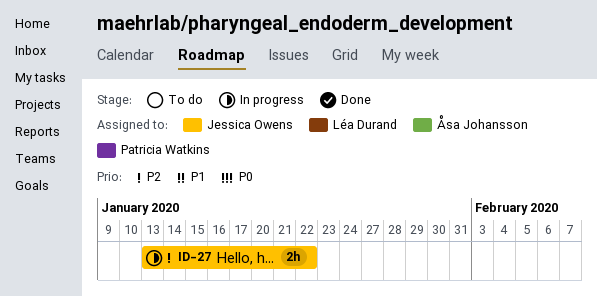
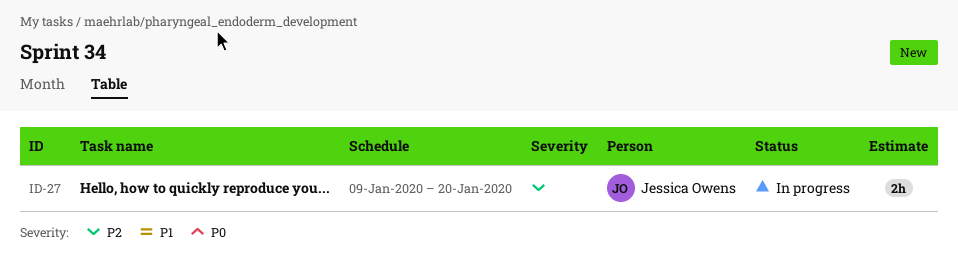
ID-27, start: Jan 13 -> Jan 9
ID-27, due: Jan 22 -> Jan 20

